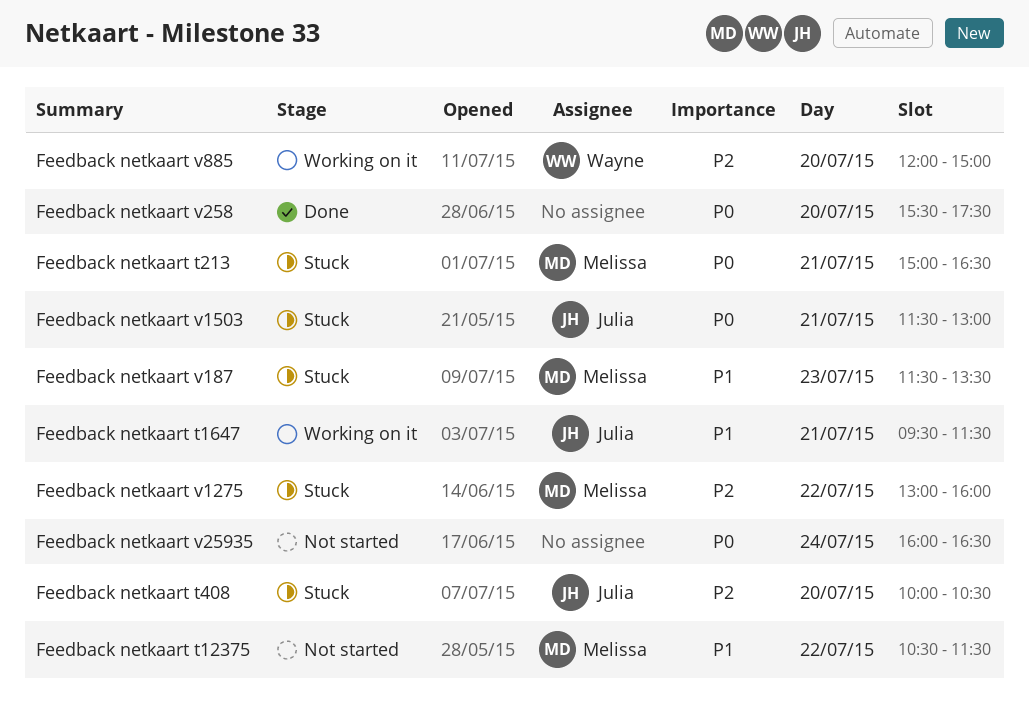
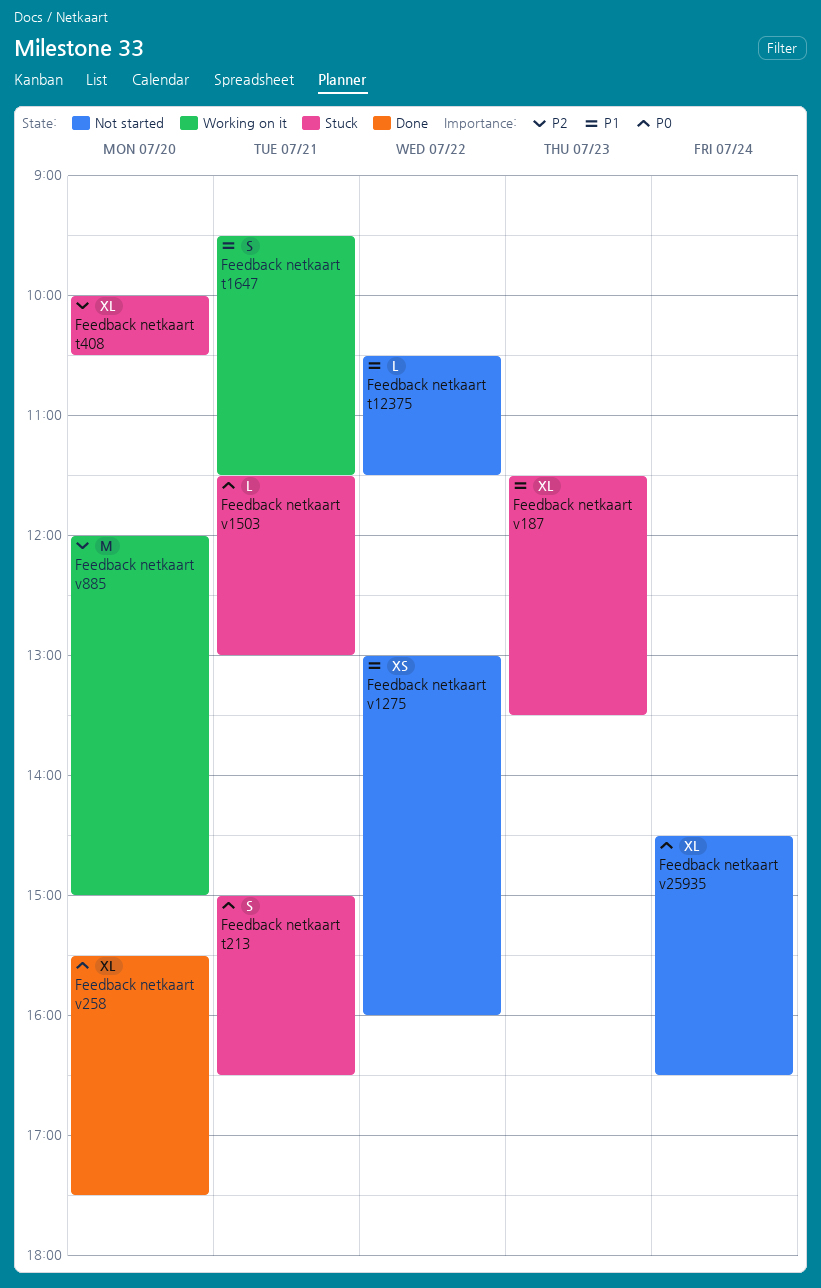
Feedback netkaart v1275, status: Stuck -> Not started
Feedback netkaart v1275, priority: P2 -> P1
Feedback netkaart v25935, begins: 16:00 -> 14:30

